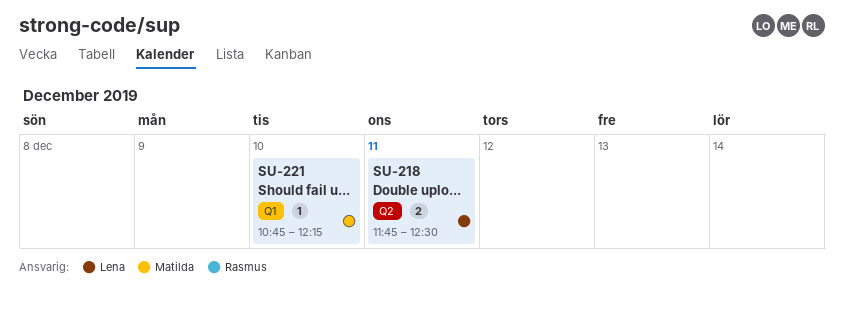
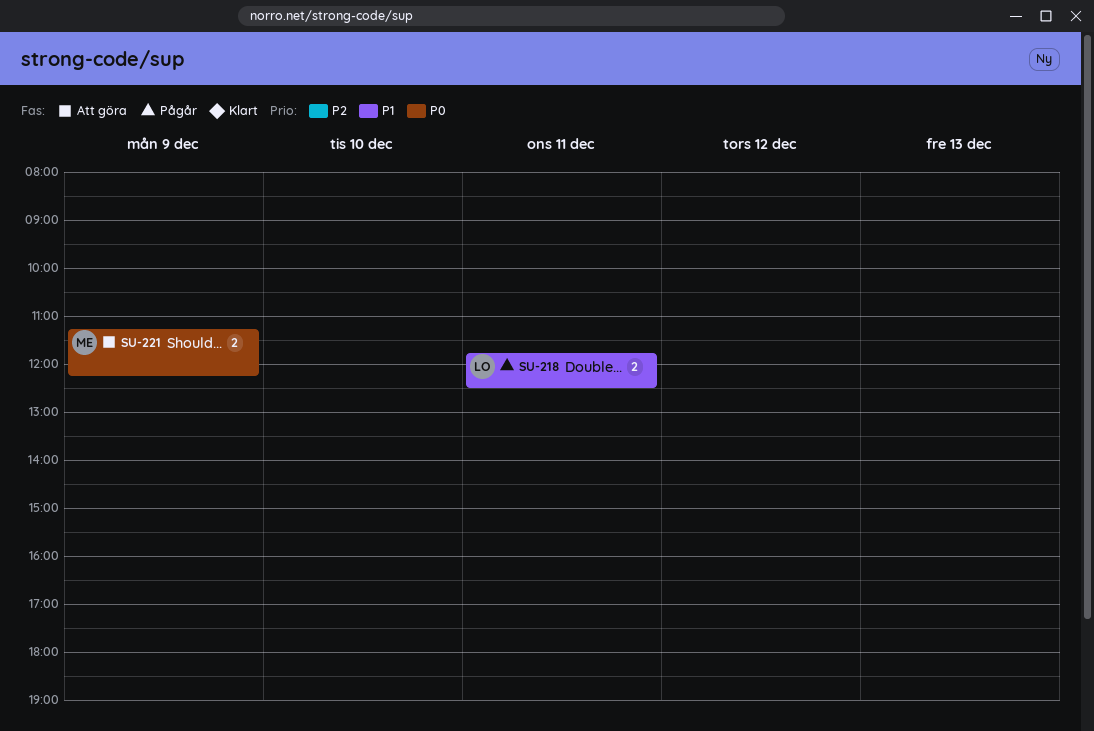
SU-221, estimate: 1 -> 2
SU-221, day: Dec 10 -> Dec 9
SU-221, begins: 10:45 -> 11:15

